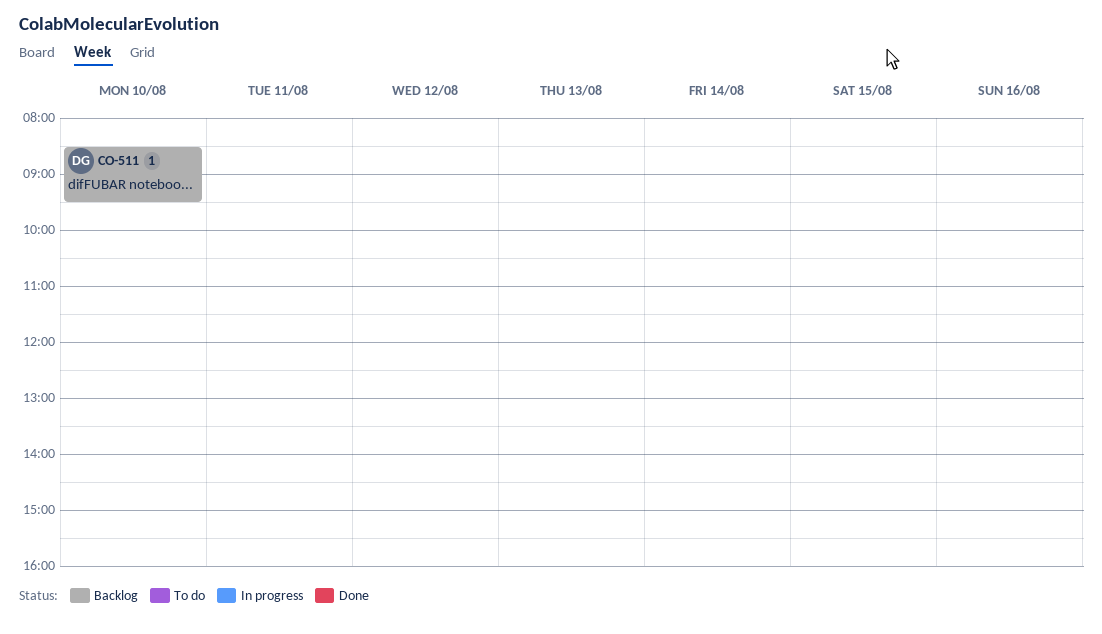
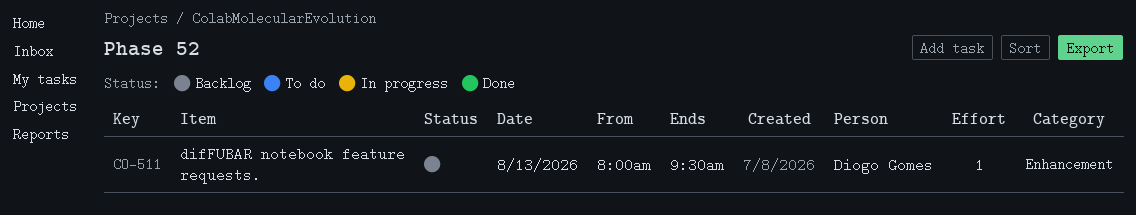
CO-511, day: Aug 10 -> Aug 13
CO-511, begins: 08:30 -> 08:00

